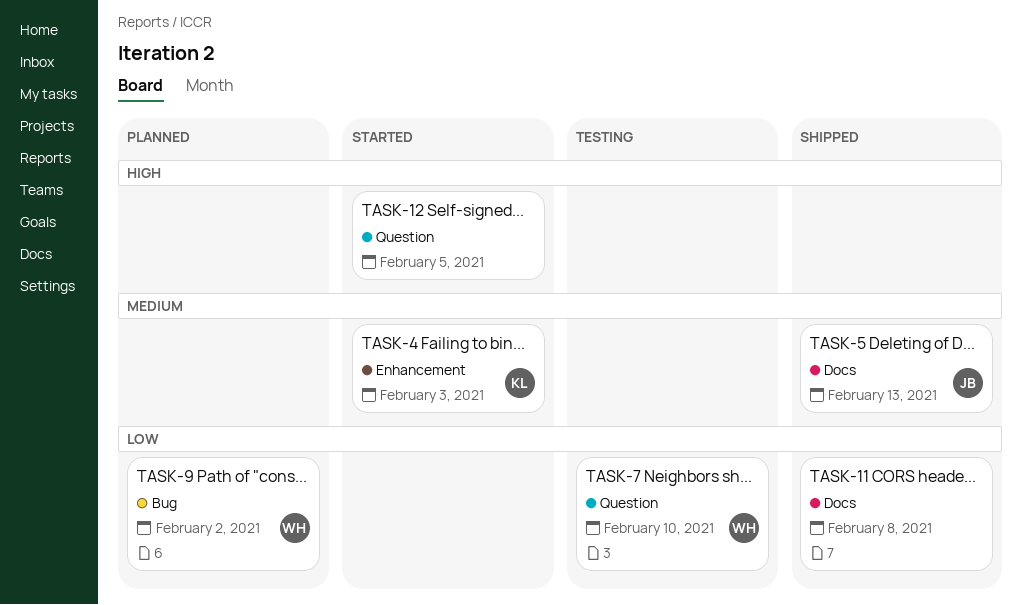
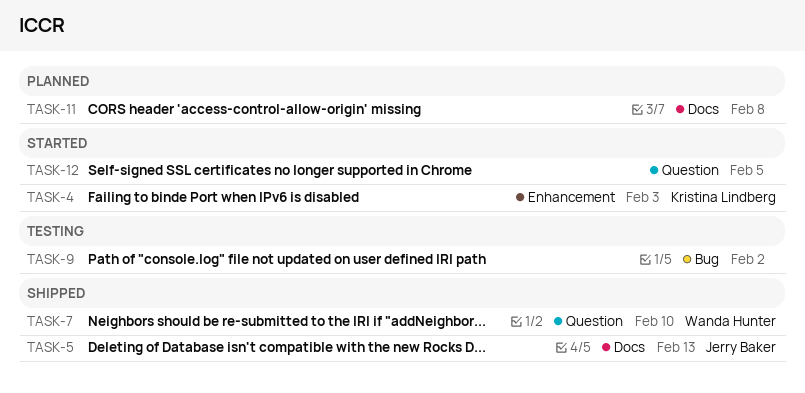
TASK-7, status: Testing -> Shipped
TASK-9, status: Planned -> Testing
TASK-9, owner: Wanda Hunter -> none
TASK-11, status: Shipped -> Planned

